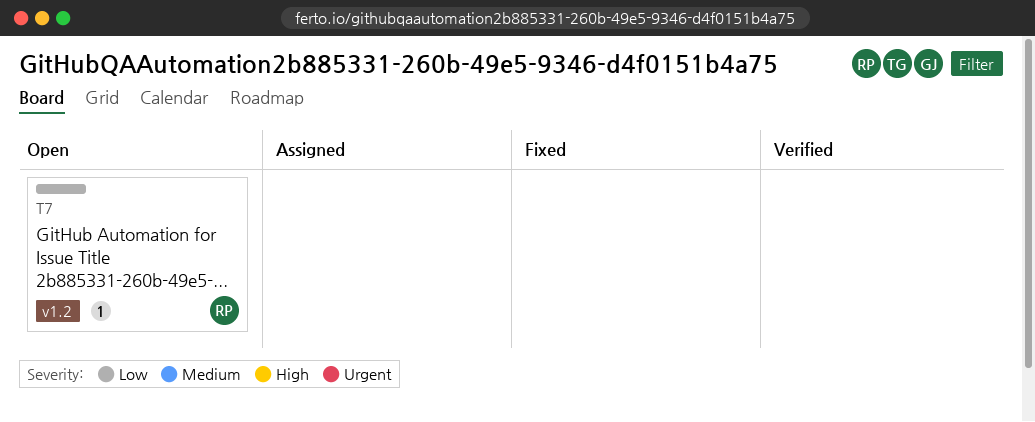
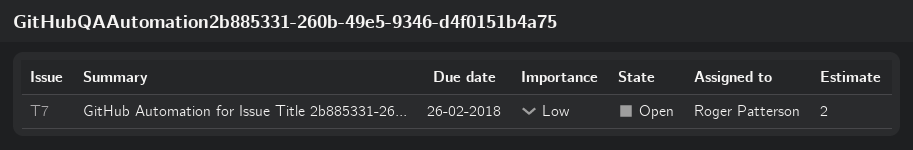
T7, estimate: 1 -> 2

